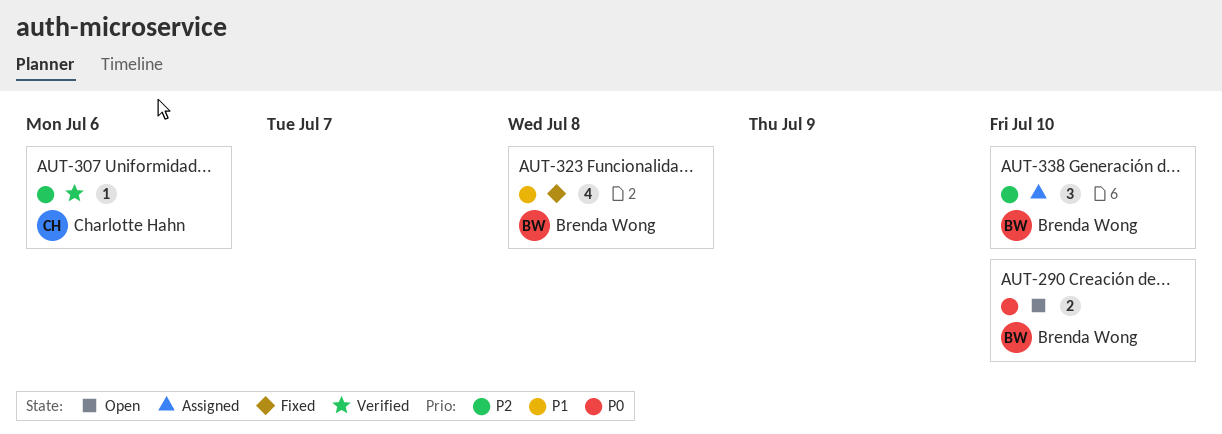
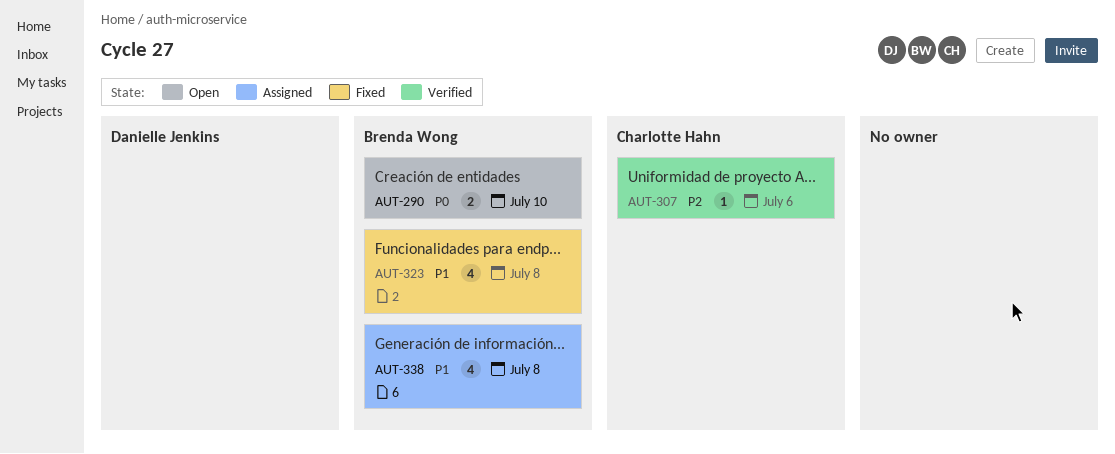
AUT-338, priority: P2 -> P1
AUT-338, estimate: 3 -> 4
AUT-338, due: Jul 10 -> Jul 8

